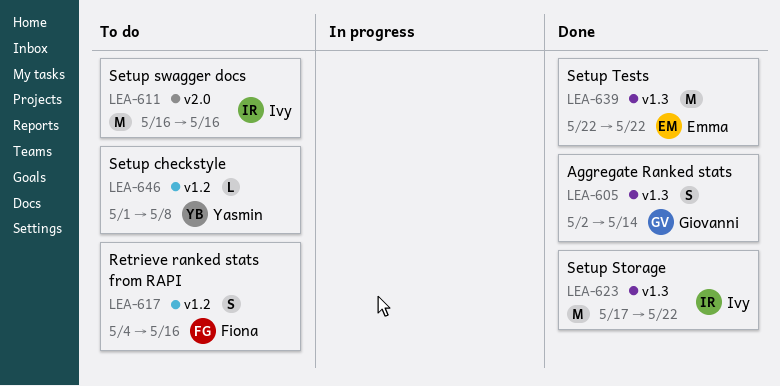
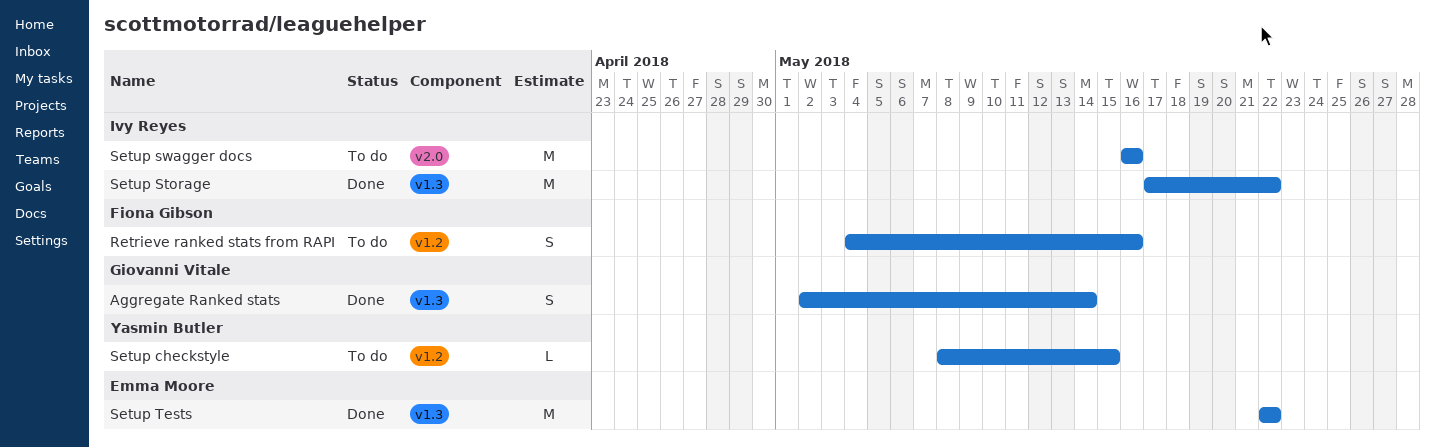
Setup checkstyle, start: May 1 -> May 8
Setup checkstyle, due: May 8 -> May 15

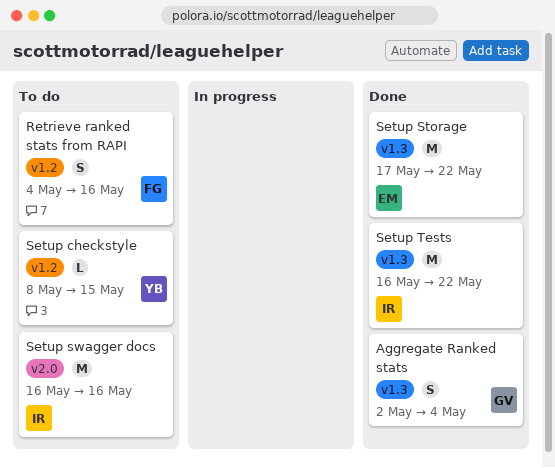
Aggregate Ranked stats, due: May 14 -> May 4
Setup Storage, owner: Ivy Reyes -> Emma Moore
Setup Tests, owner: Emma Moore -> Ivy Reyes
Setup Tests, start: May 22 -> May 16

